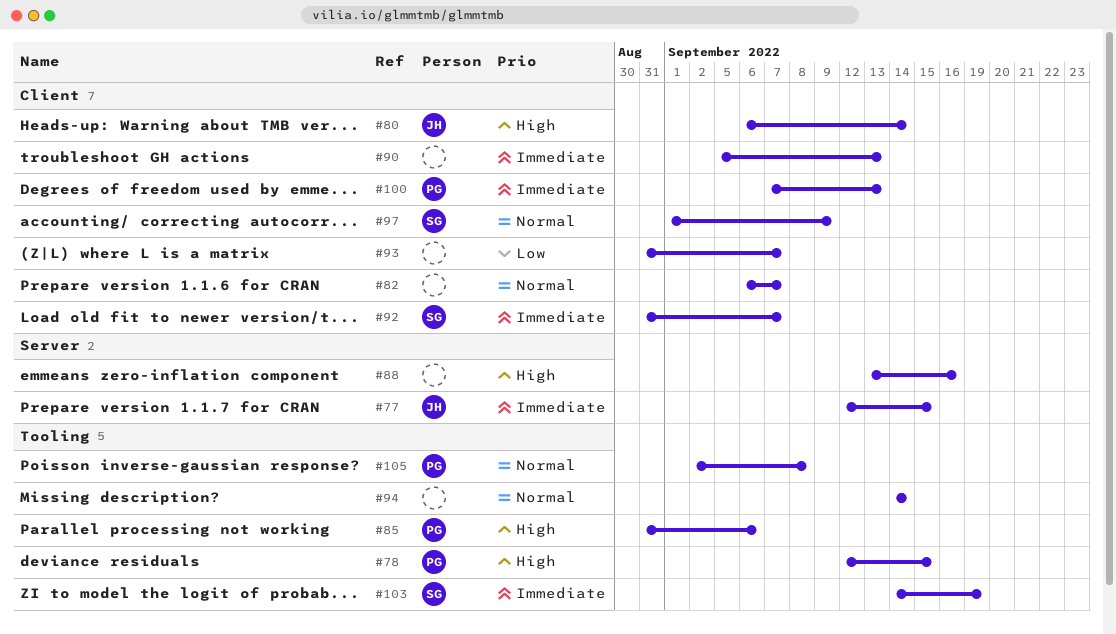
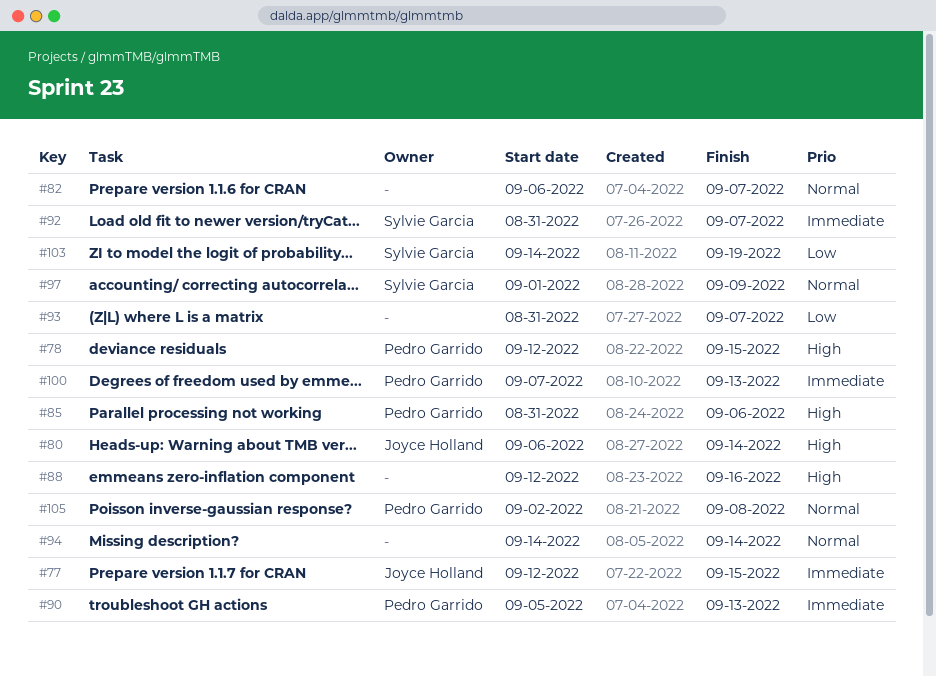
#88, start: Sep 13 -> Sep 12
#90, owner: none -> Pedro Garrido
#103, priority: Immediate -> Low

